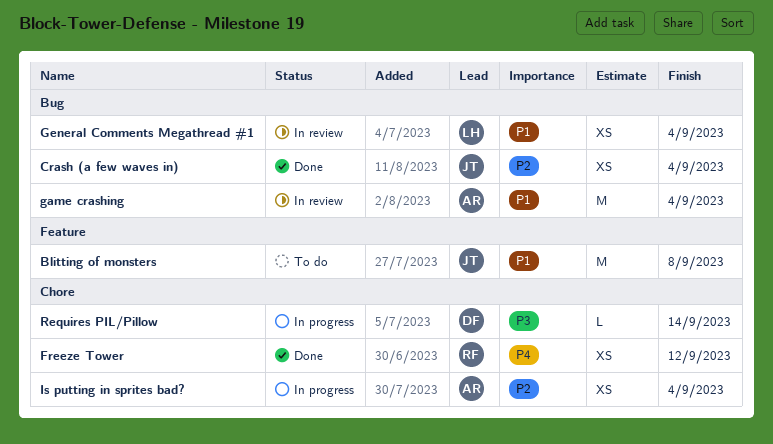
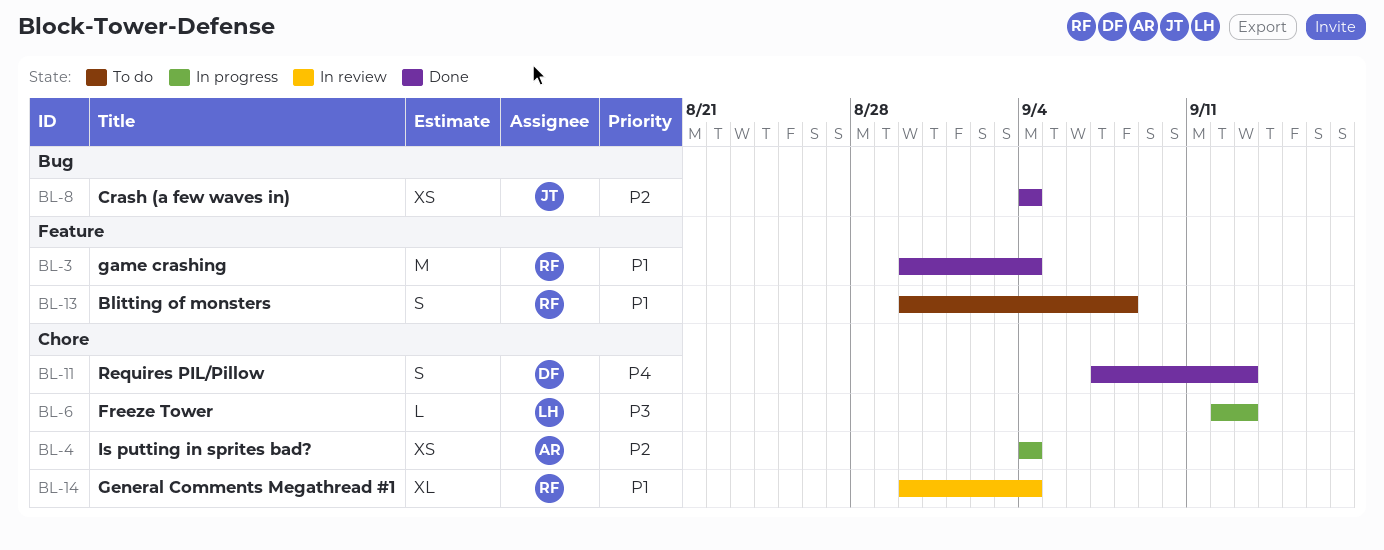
Blitting of monsters, owner: JT -> RF
Blitting of monsters, estimate: M -> S
Freeze Tower, status: Done -> In progress
Freeze Tower, owner: RF -> LH
Freeze Tower, priority: P4 -> P3
Freeze Tower, estimate: XS -> L
Freeze Tower, due: Sep 12 -> Sep 13
game crashing, status: In review -> Done
game crashing, owner: AR -> RF
game crashing, label: Bug -> Feature
General Comments Megathread #1, owner: LH -> RF
General Comments Megathread #1, label: Bug -> Chore
General Comments Megathread #1, estimate: XS -> XL
Requires PIL/Pillow, status: In progress -> Done
Requires PIL/Pillow, priority: P3 -> P4
Requires PIL/Pillow, estimate: L -> S
Requires PIL/Pillow, due: Sep 14 -> Sep 13

